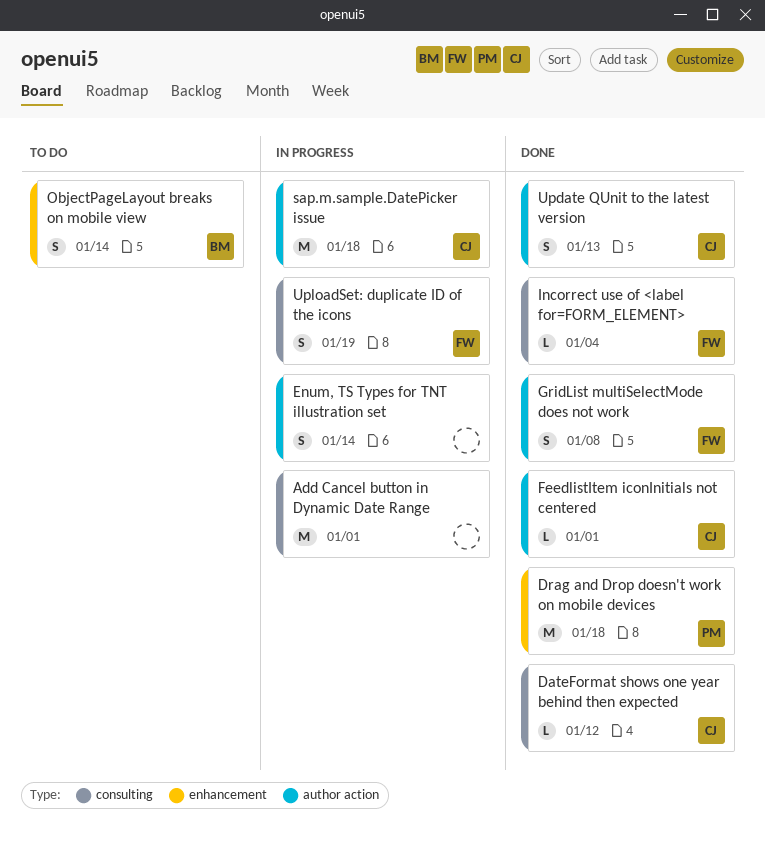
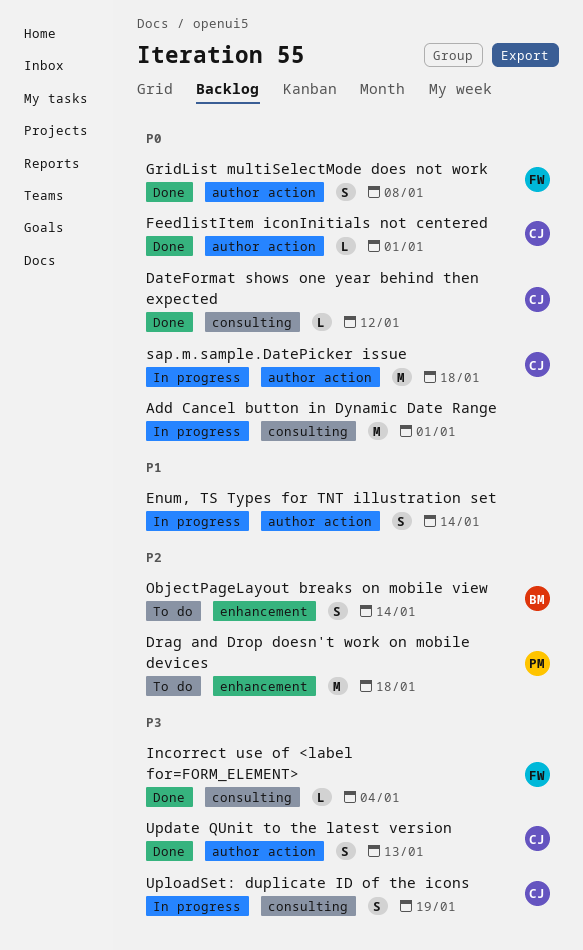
Drag and Drop doesn't work on mobile devices, status: Done -> To do
UploadSet: duplicate ID of the icons, owner: FW -> CJ

